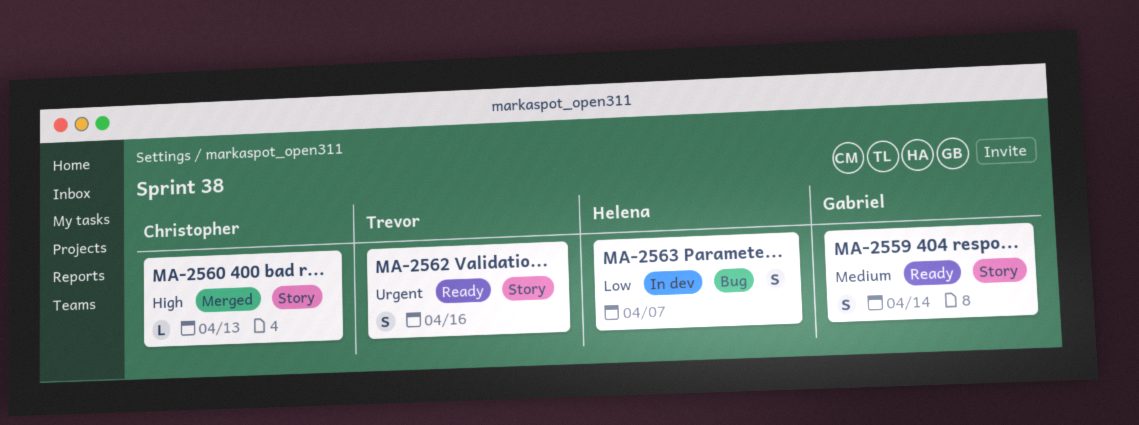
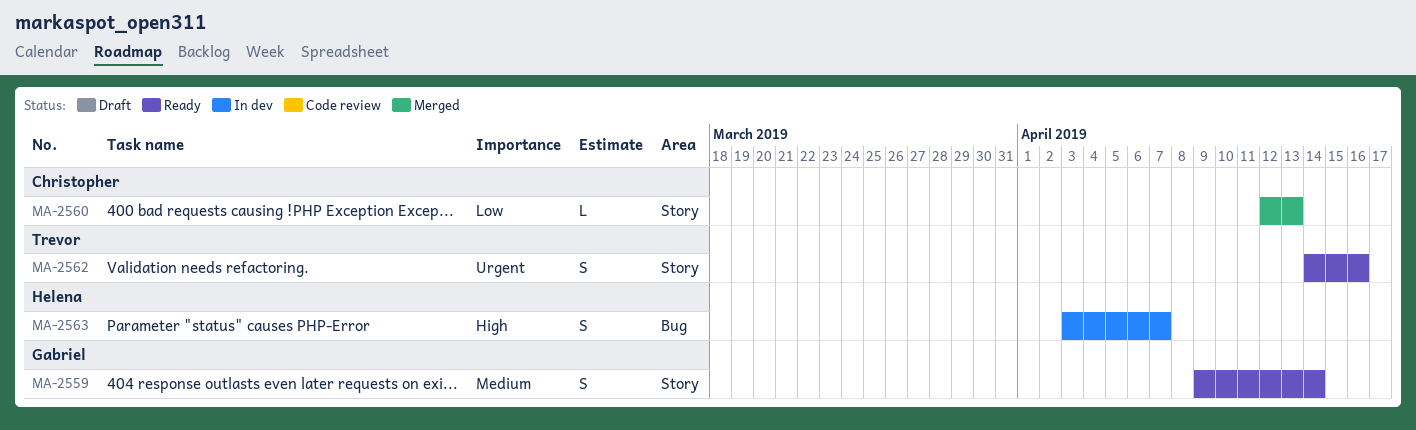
MA-2560, priority: High -> Low
MA-2563, priority: Low -> High

